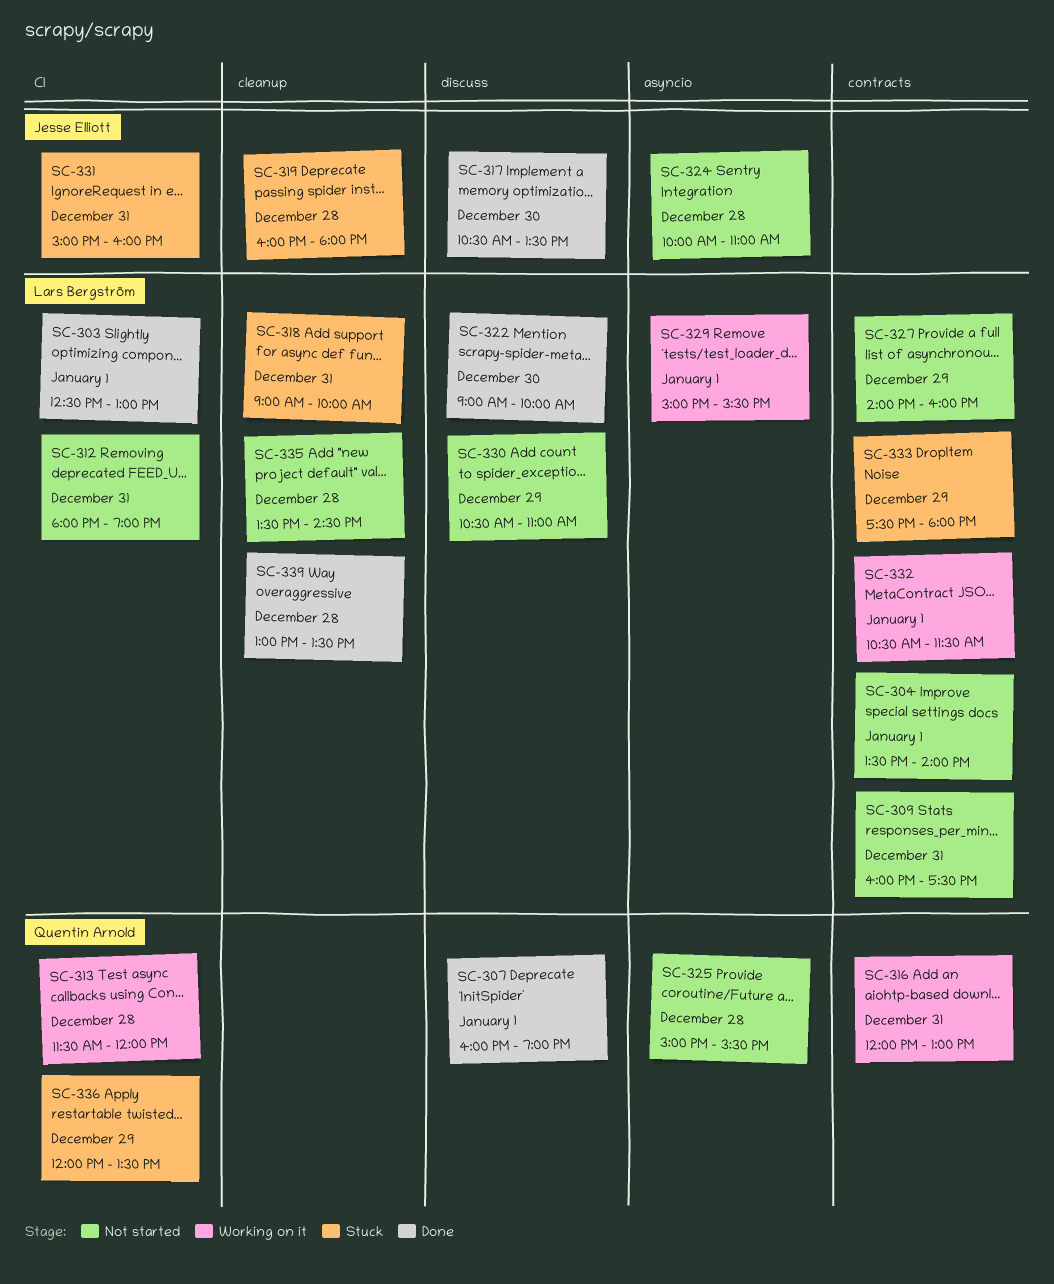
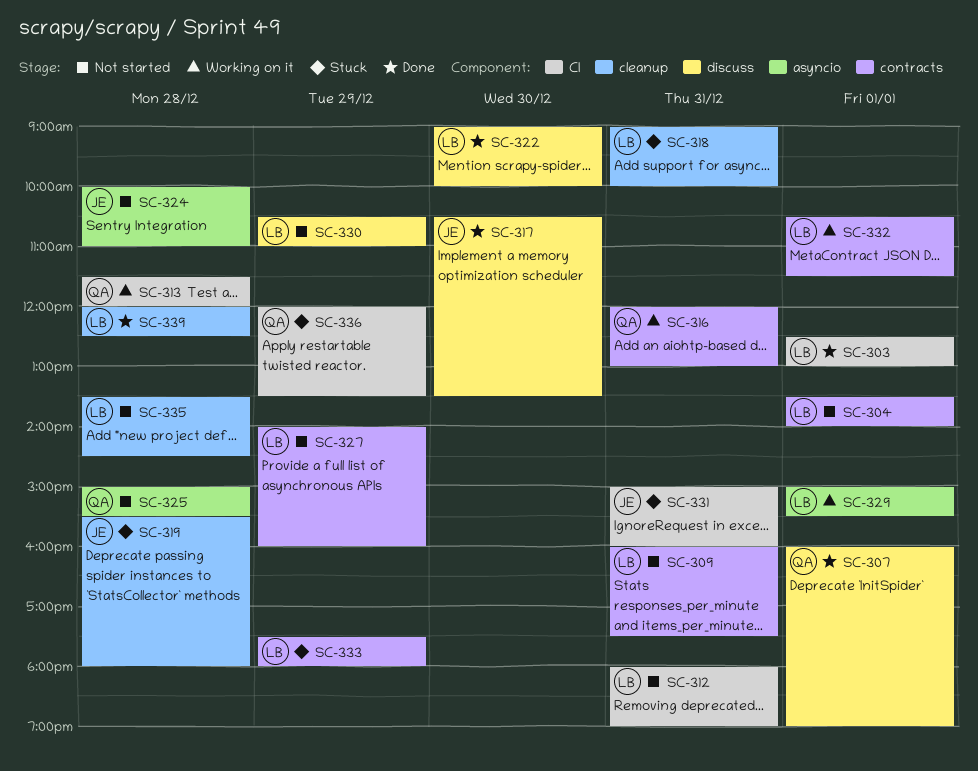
SC-319, begins: 16:00 -> 15:30
SC-339, begins: 13:00 -> 12:00
SC-339, ends: 13:30 -> 12:30

